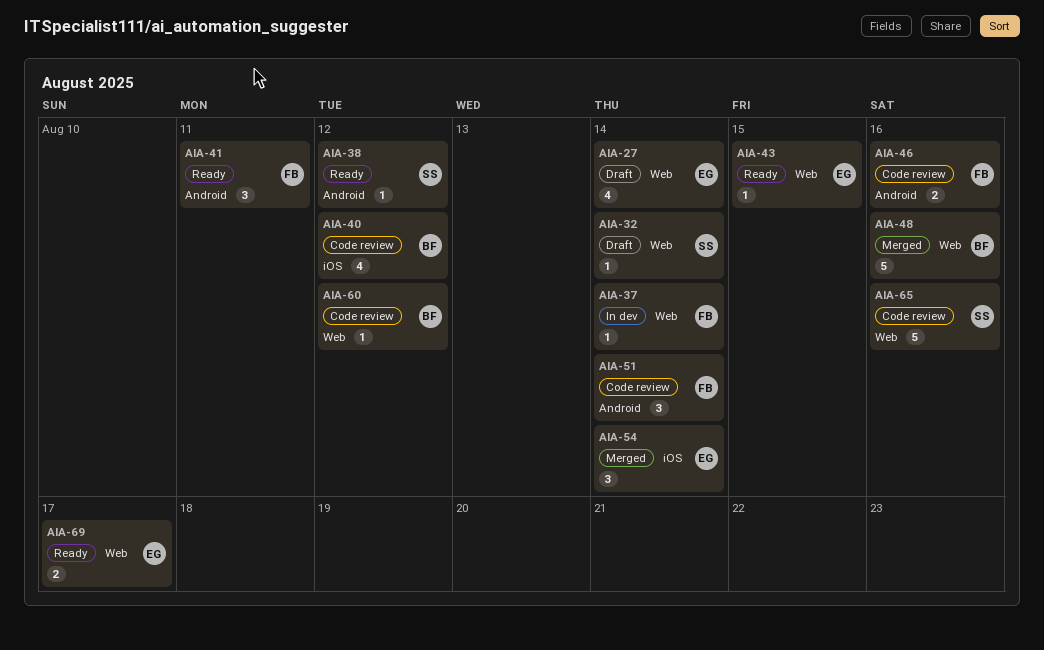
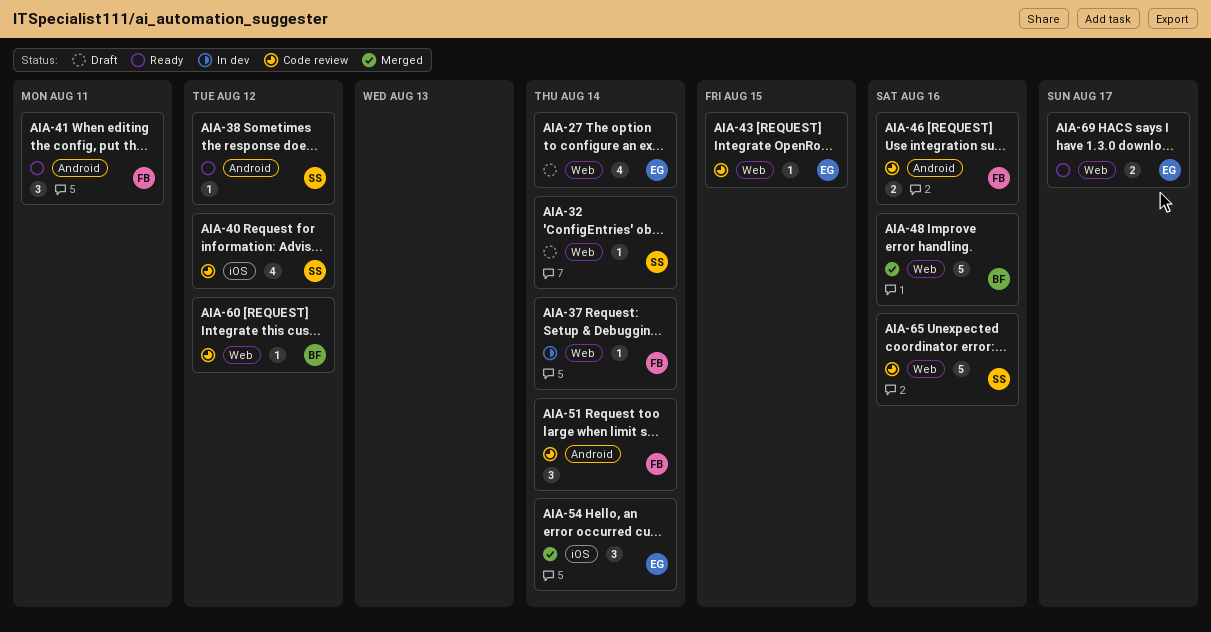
AIA-40, owner: BF -> SS
AIA-43, status: Ready -> Code review

